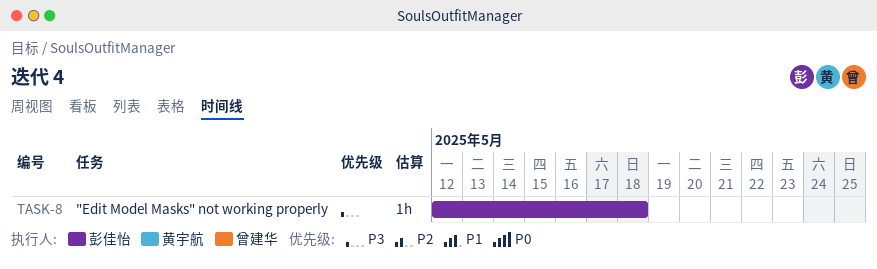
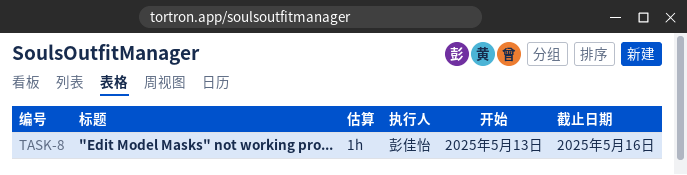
TASK-8, start: May 12 -> May 13
TASK-8, due: May 18 -> May 16

